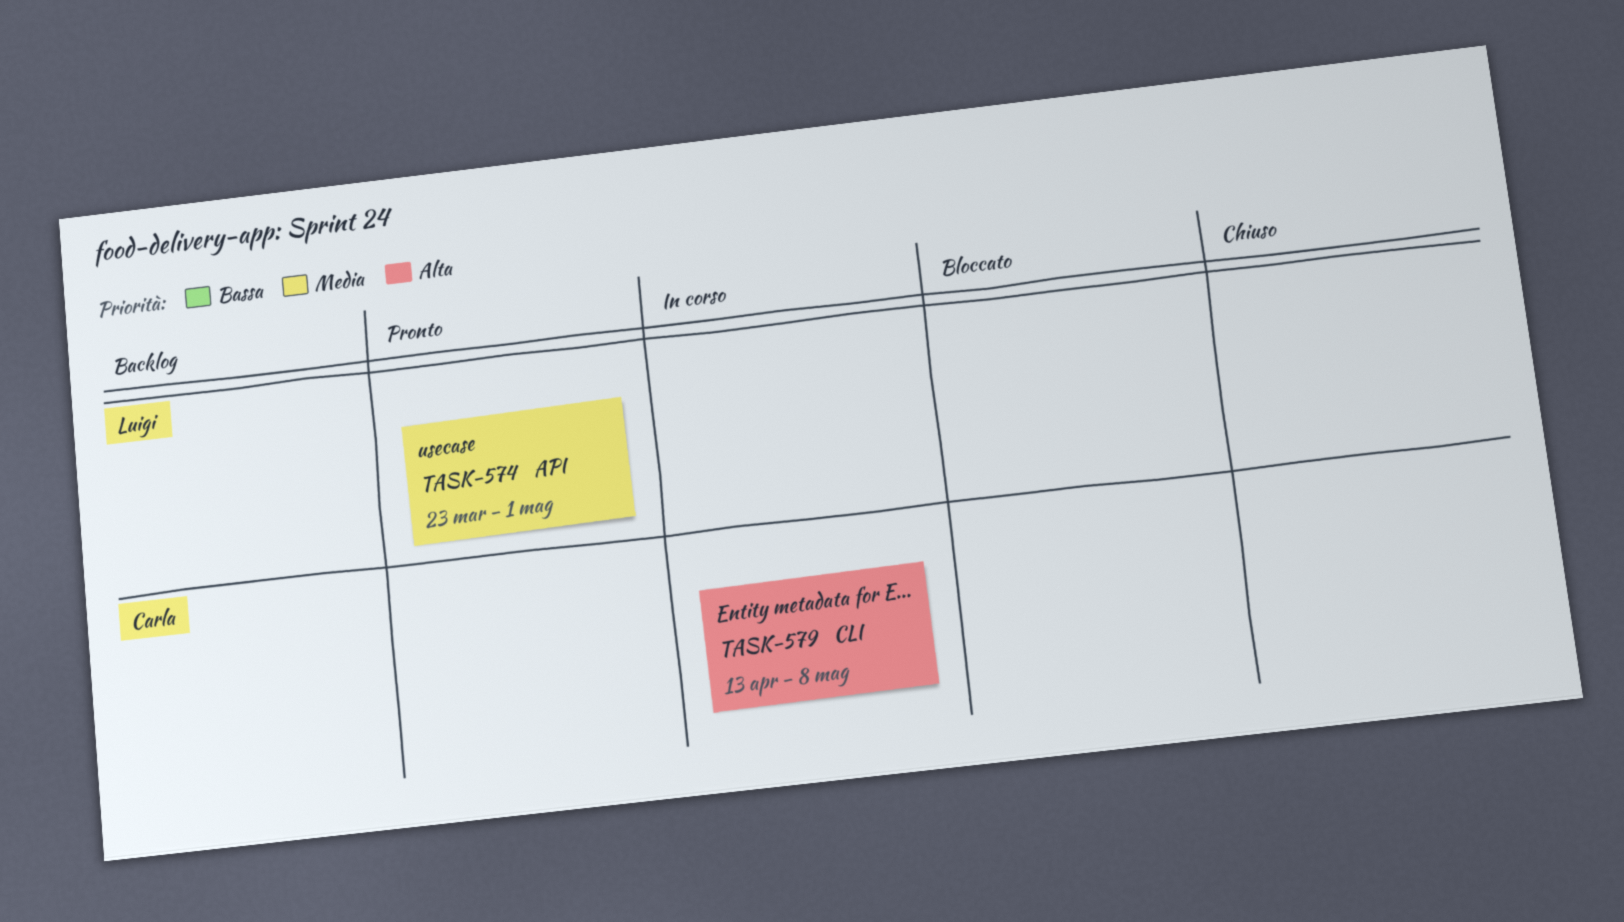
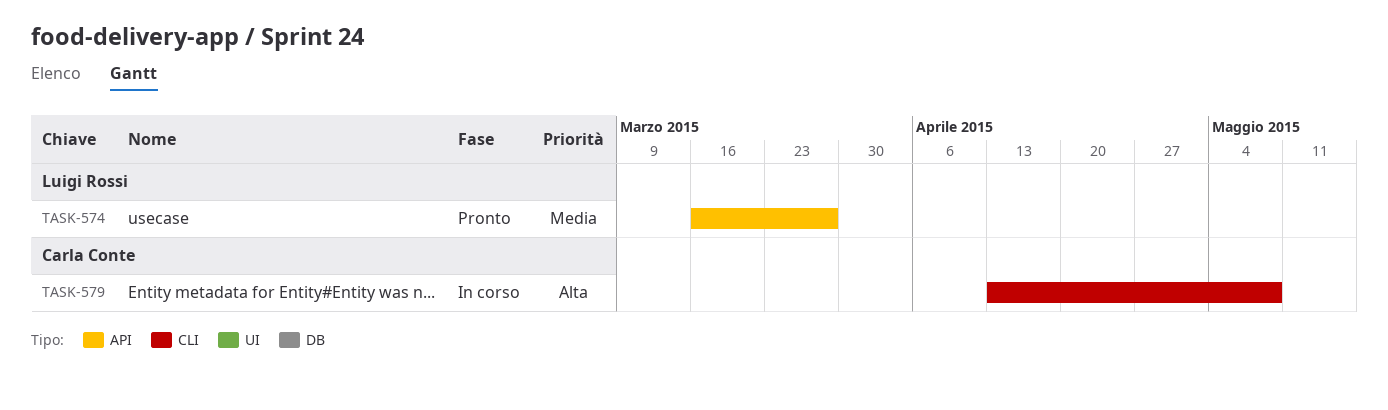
TASK-574, start: Mar 23 -> Mar 16
TASK-574, due: May 1 -> Mar 27

